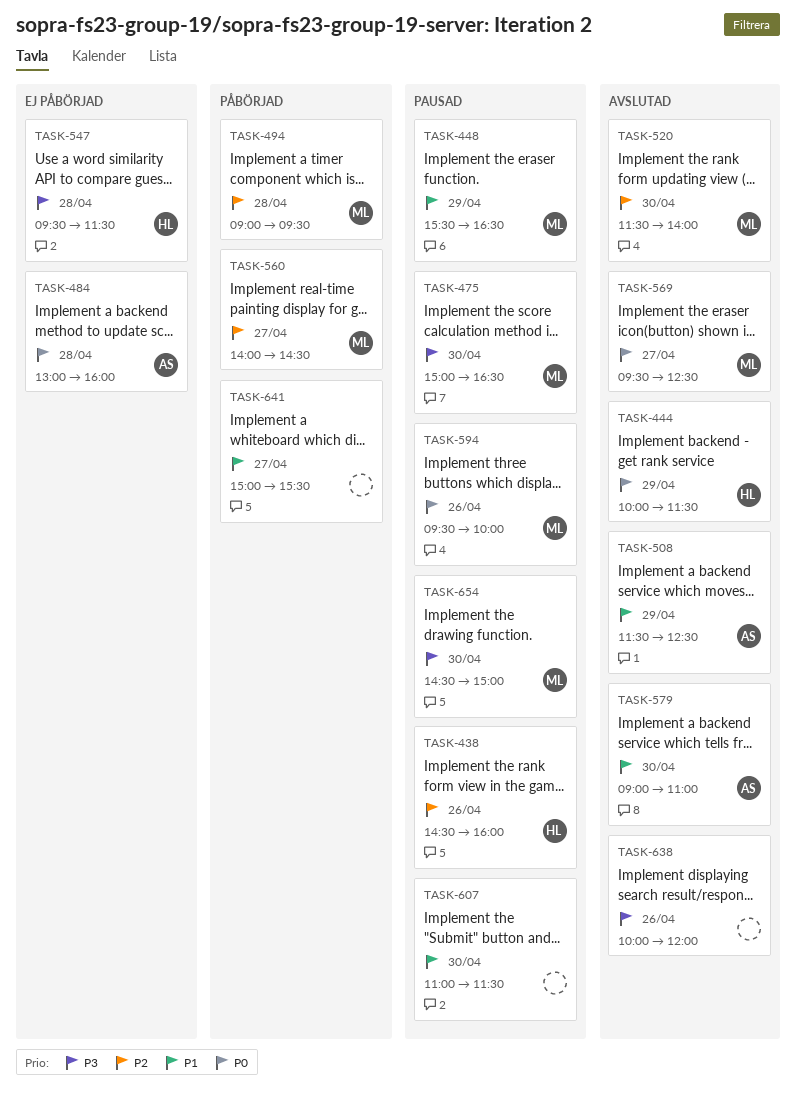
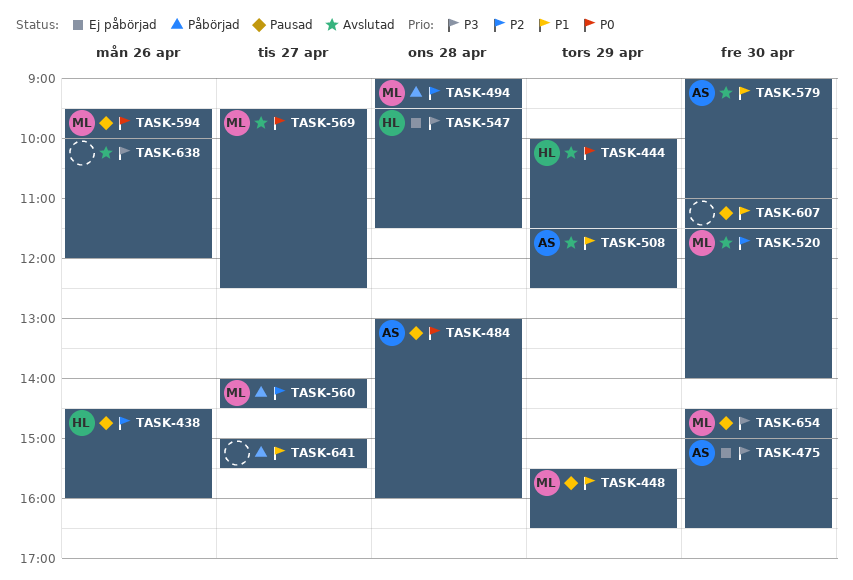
TASK-475, status: Pausad -> Ej påbörjad
TASK-475, owner: ML -> AS
TASK-484, status: Ej påbörjad -> Pausad

